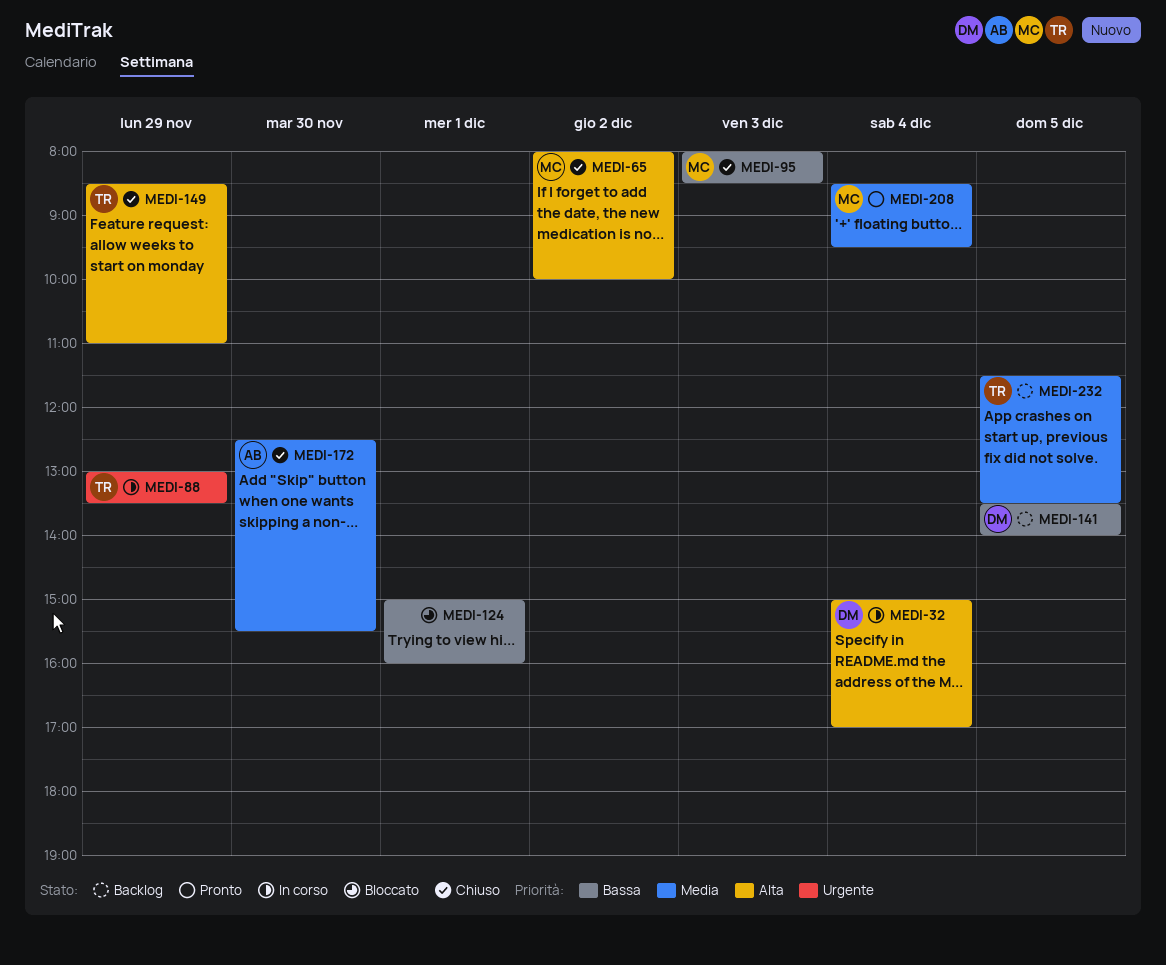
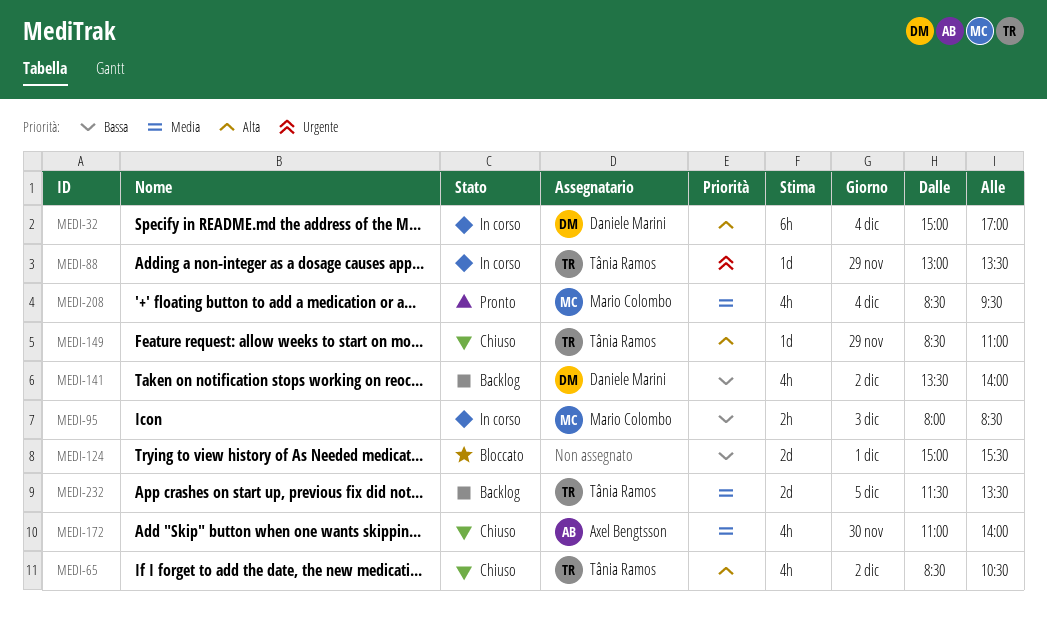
MEDI-65, owner: Mario Colombo -> Tânia Ramos
MEDI-65, begins: 08:00 -> 08:30
MEDI-65, ends: 10:00 -> 10:30
MEDI-95, status: Chiuso -> In corso
MEDI-124, ends: 16:00 -> 15:30
MEDI-141, day: Dec 5 -> Dec 2
MEDI-172, begins: 12:30 -> 11:00
MEDI-172, ends: 15:30 -> 14:00

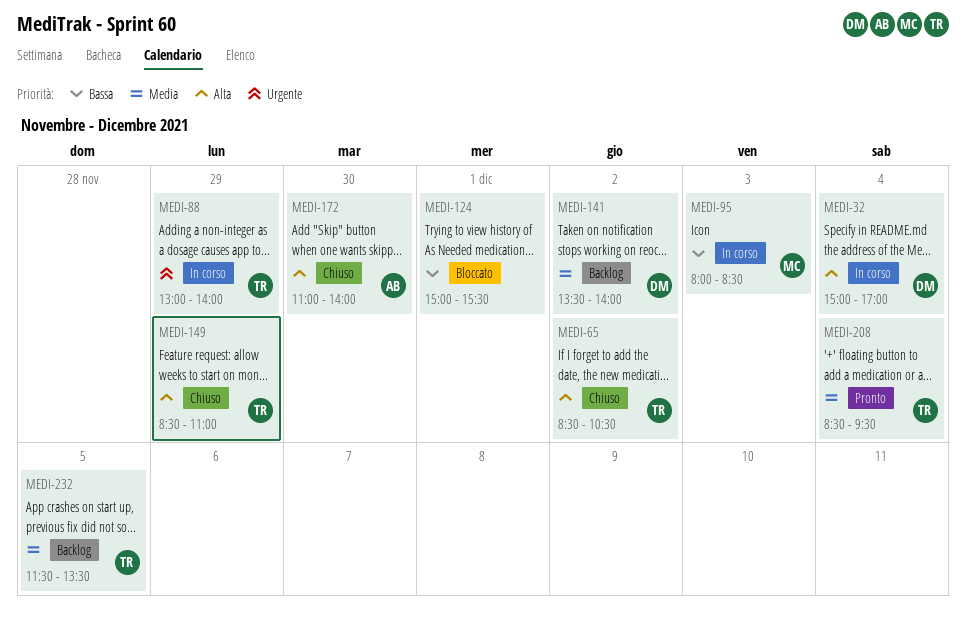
MEDI-88, ends: 13:30 -> 14:00
MEDI-141, priority: Bassa -> Media
MEDI-172, priority: Media -> Alta
MEDI-208, owner: Mario Colombo -> Tânia Ramos

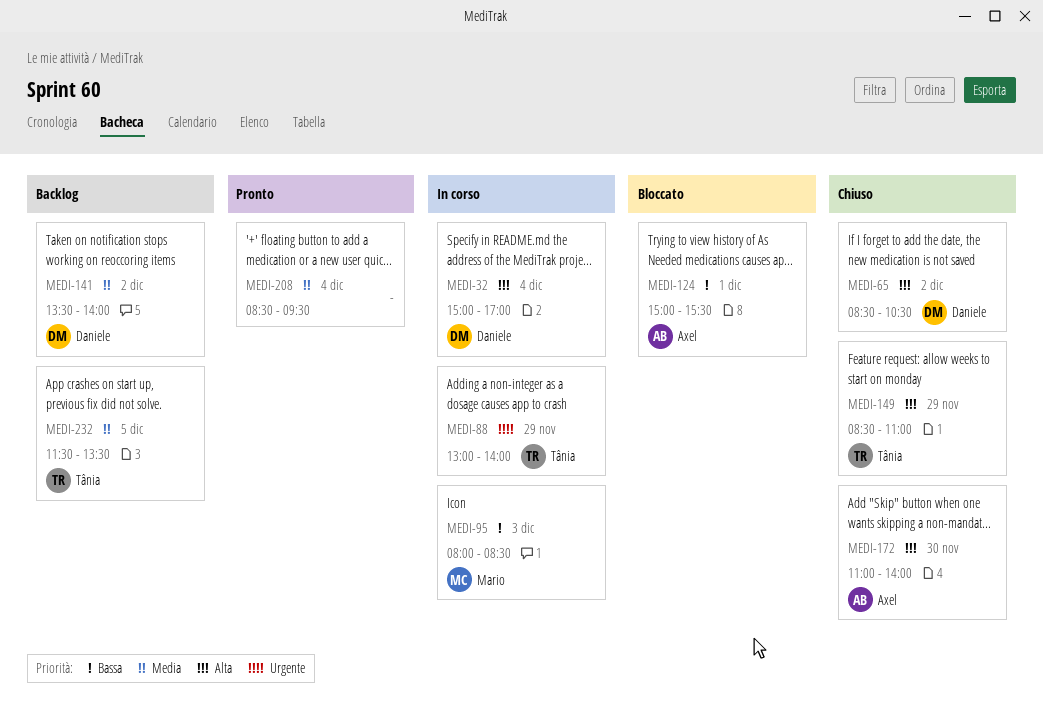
MEDI-65, owner: Tânia -> Daniele
MEDI-124, owner: none -> Axel
MEDI-208, owner: Tânia -> none

